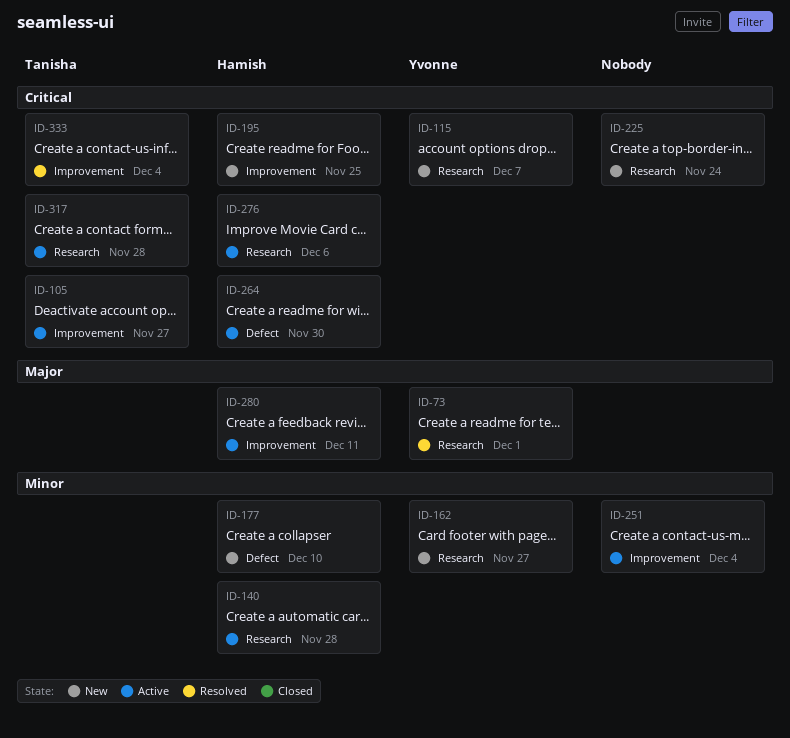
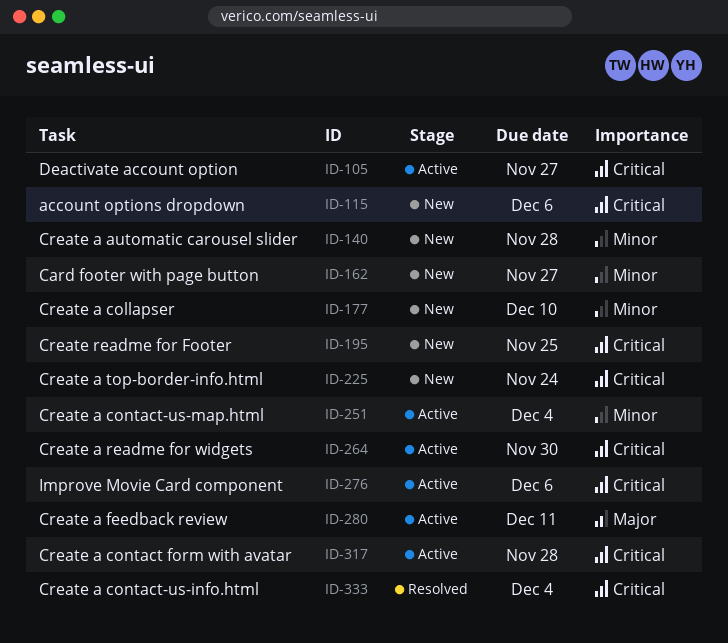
ID-73: present -> none
ID-115, due: Dec 7 -> Dec 6
ID-140, status: Active -> New

